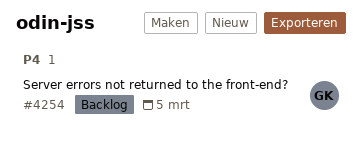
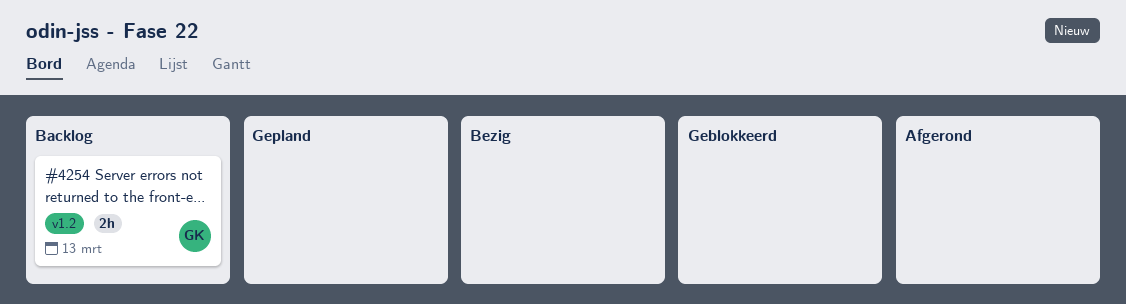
#4254, due: Mar 5 -> Mar 13

